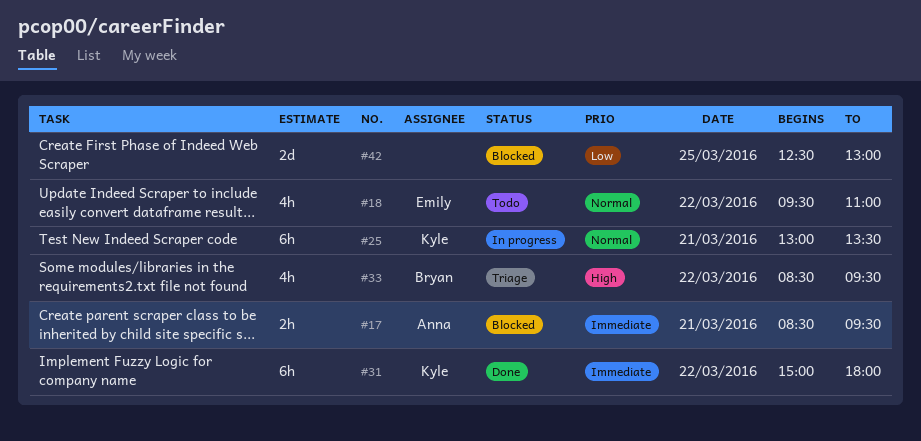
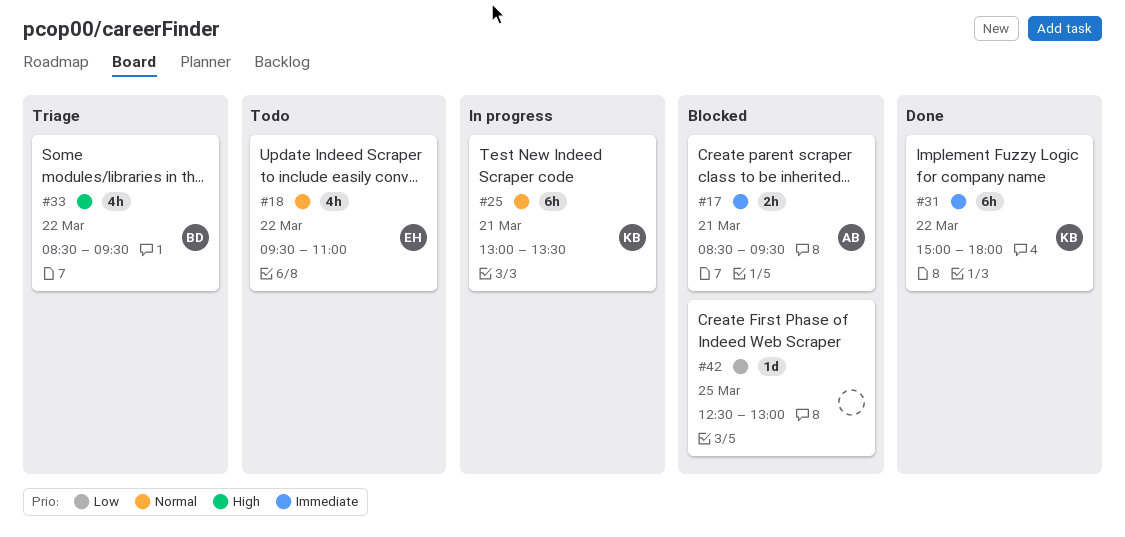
#42, estimate: 2d -> 1d

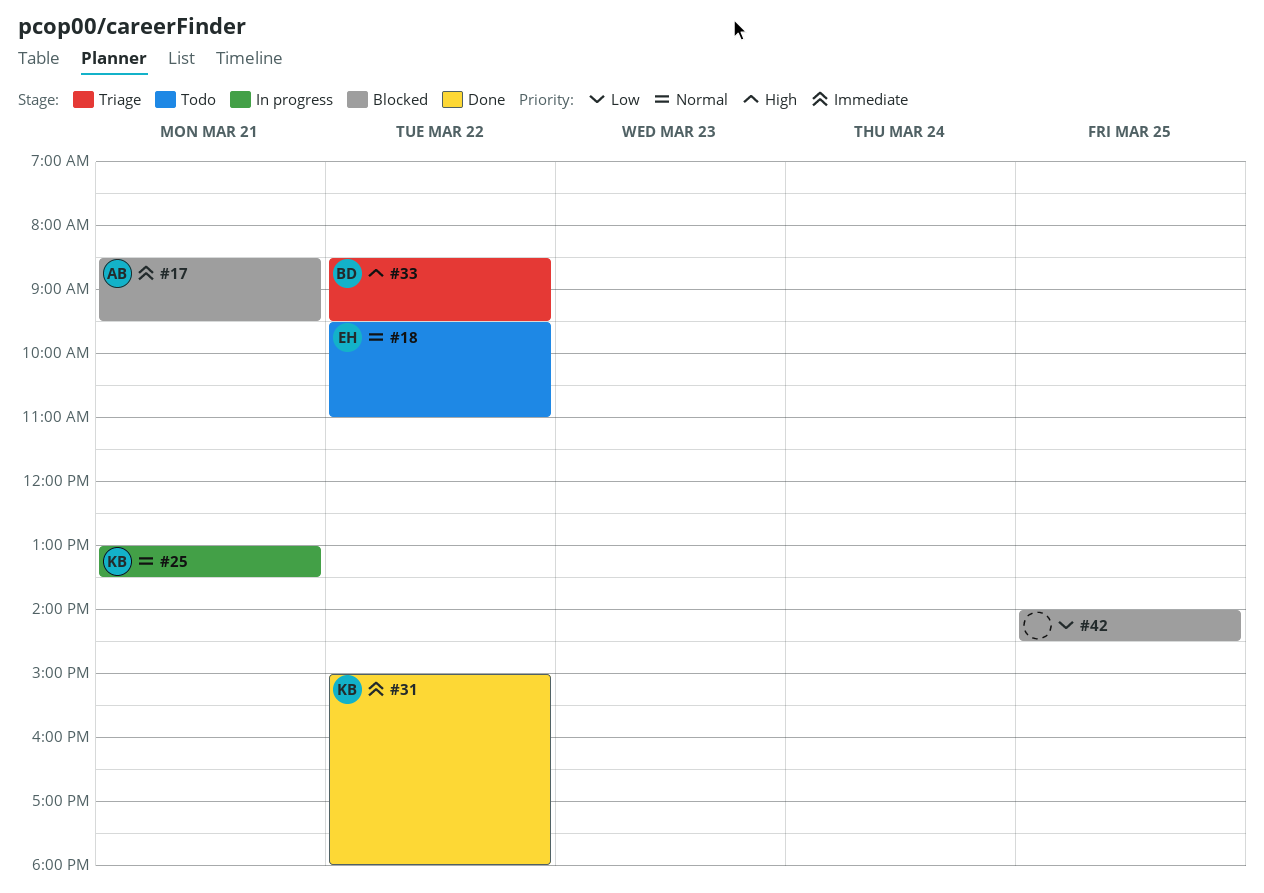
#42, begins: 12:30 -> 14:00
#42, ends: 13:00 -> 14:30

